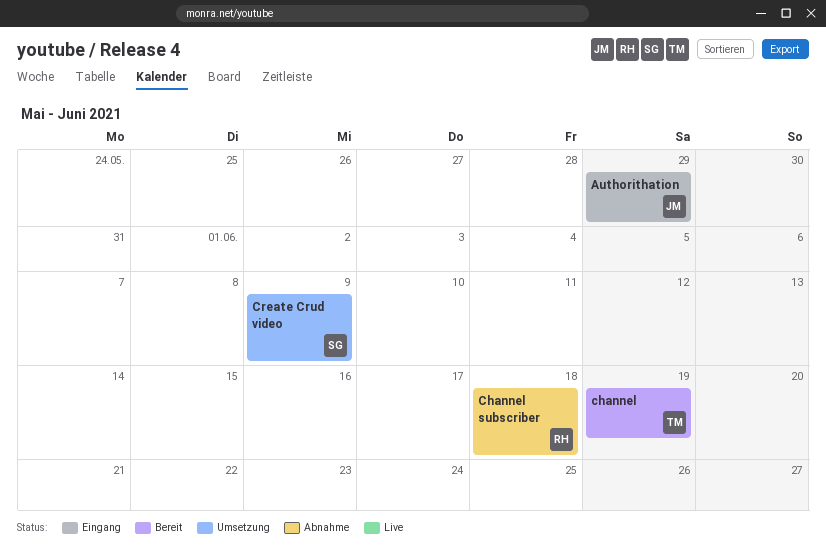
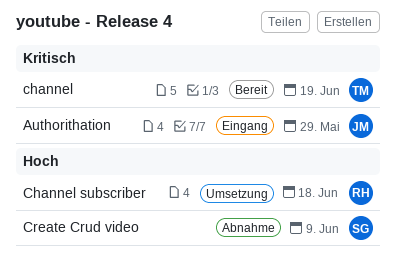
Channel subscriber, status: Abnahme -> Umsetzung
Create Crud video, status: Umsetzung -> Abnahme

